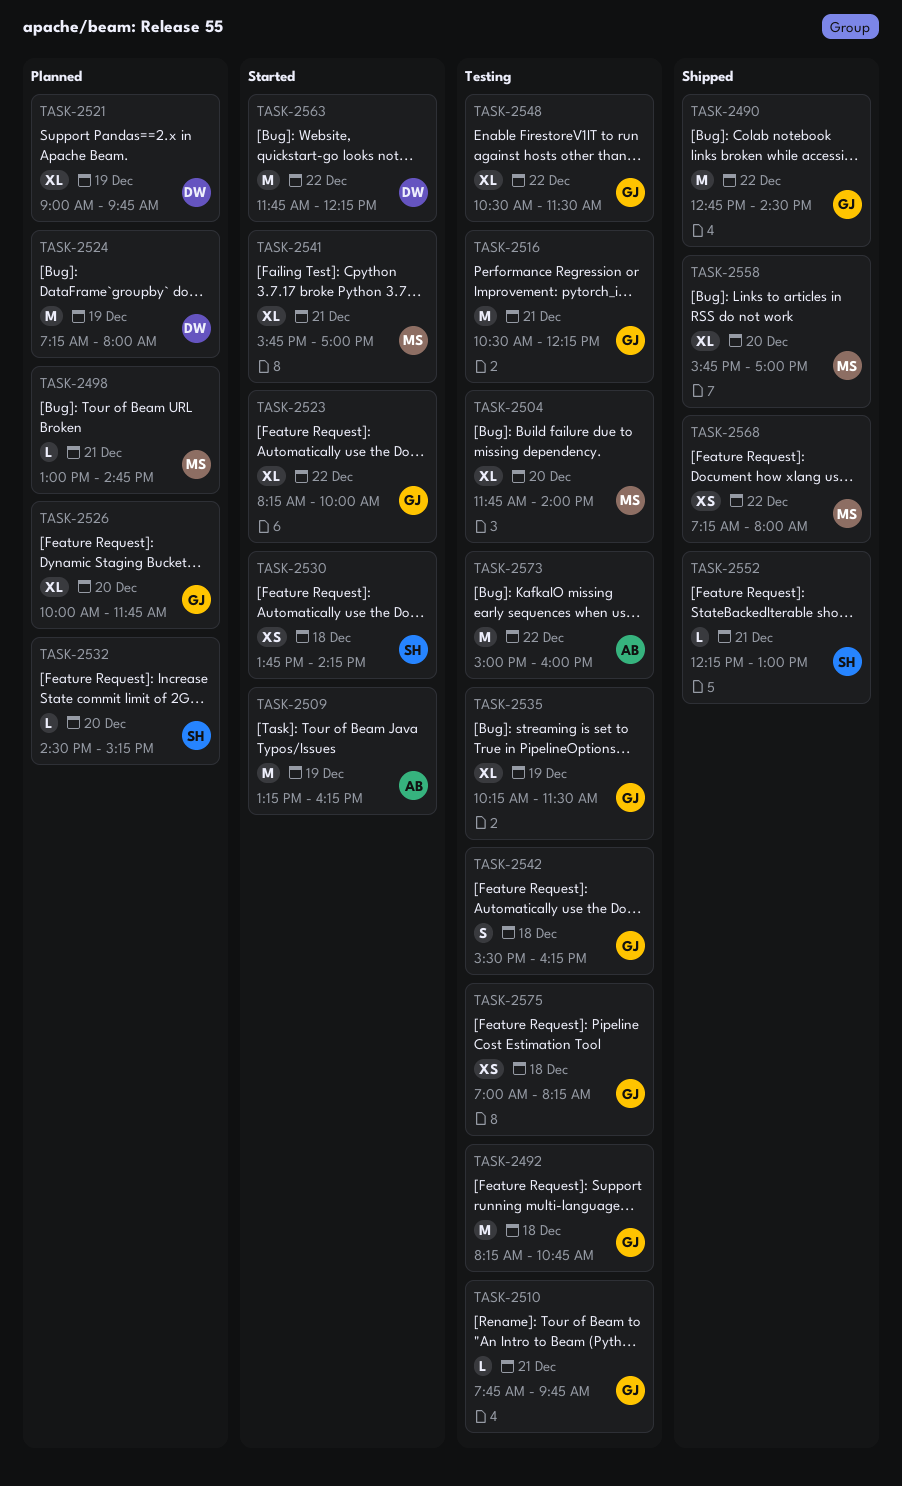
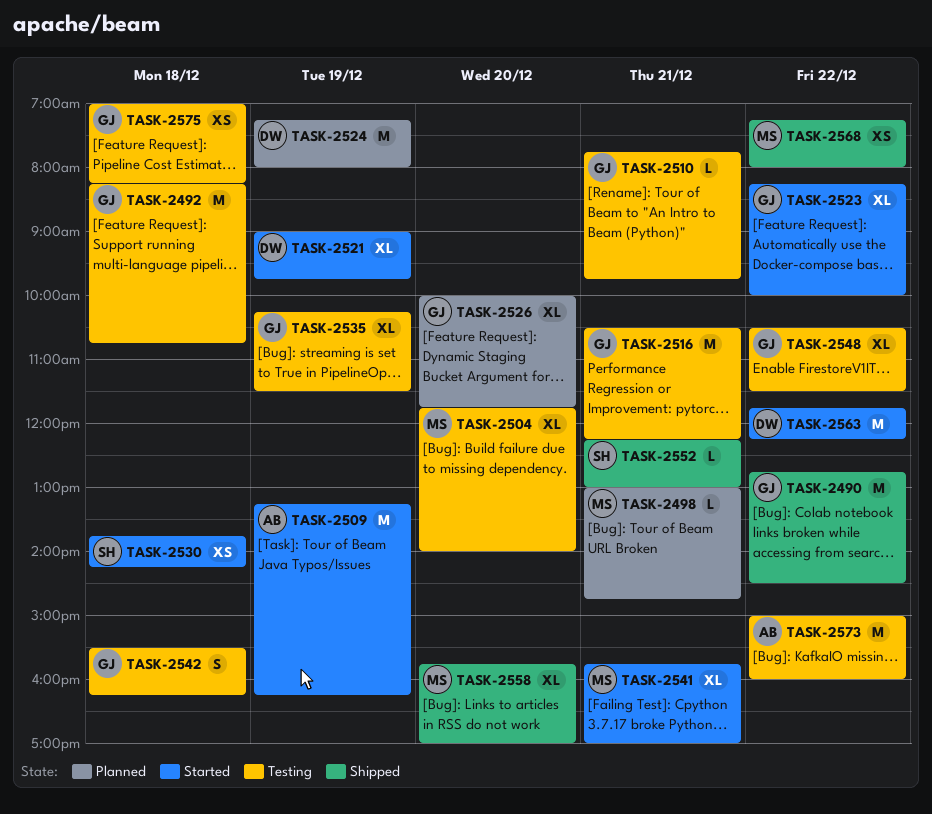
TASK-2521, status: Planned -> Started
TASK-2532: present -> none

